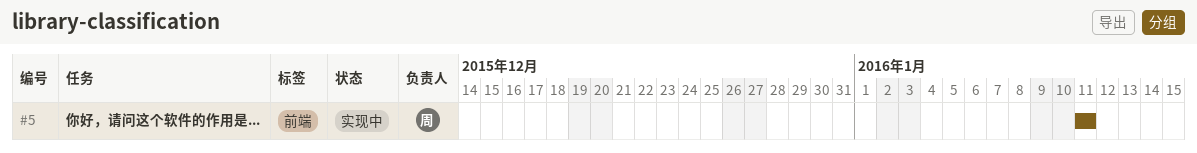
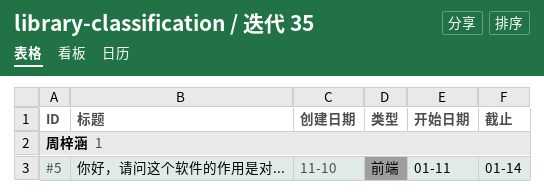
#5, due: Jan 11 -> Jan 14

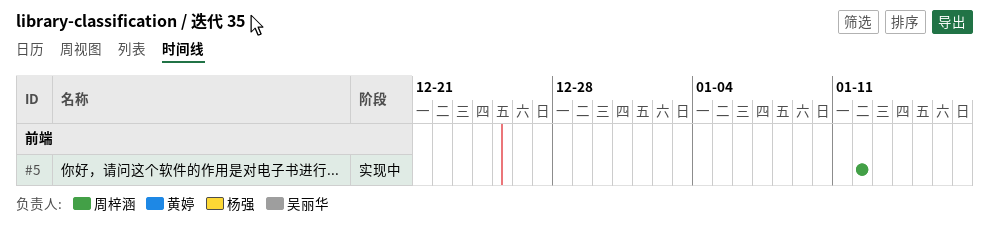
#5, start: Jan 11 -> Jan 12
#5, due: Jan 14 -> Jan 12

